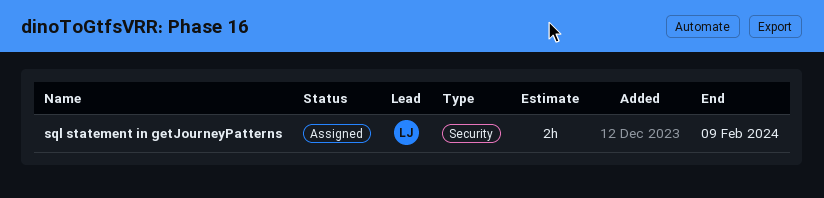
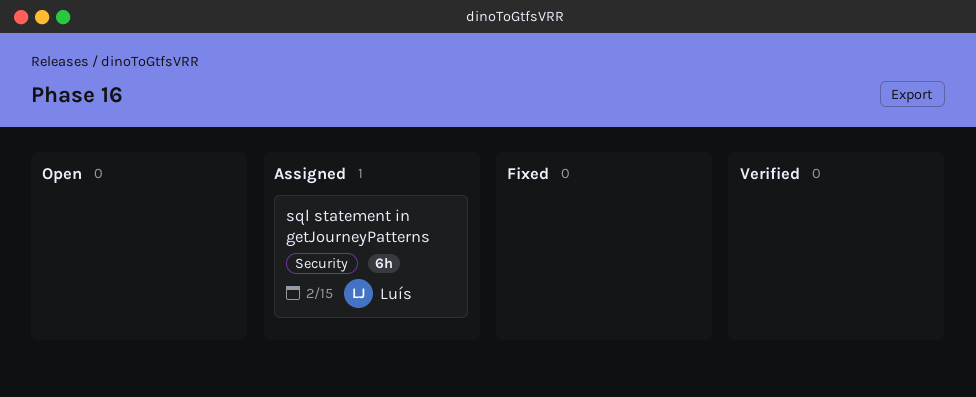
sql statement in getJourneyPatterns, estimate: 2h -> 6h
sql statement in getJourneyPatterns, due: Feb 9 -> Feb 15

